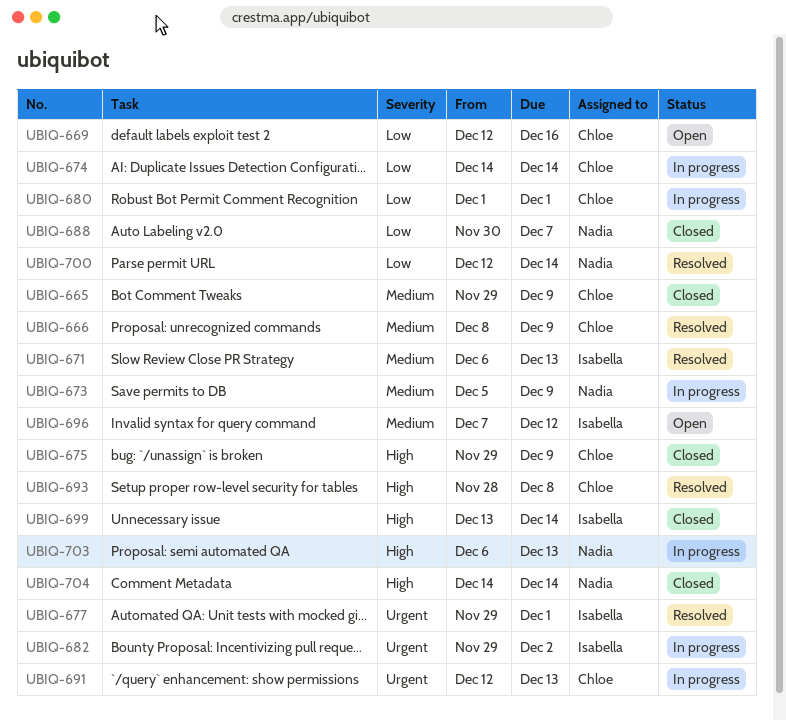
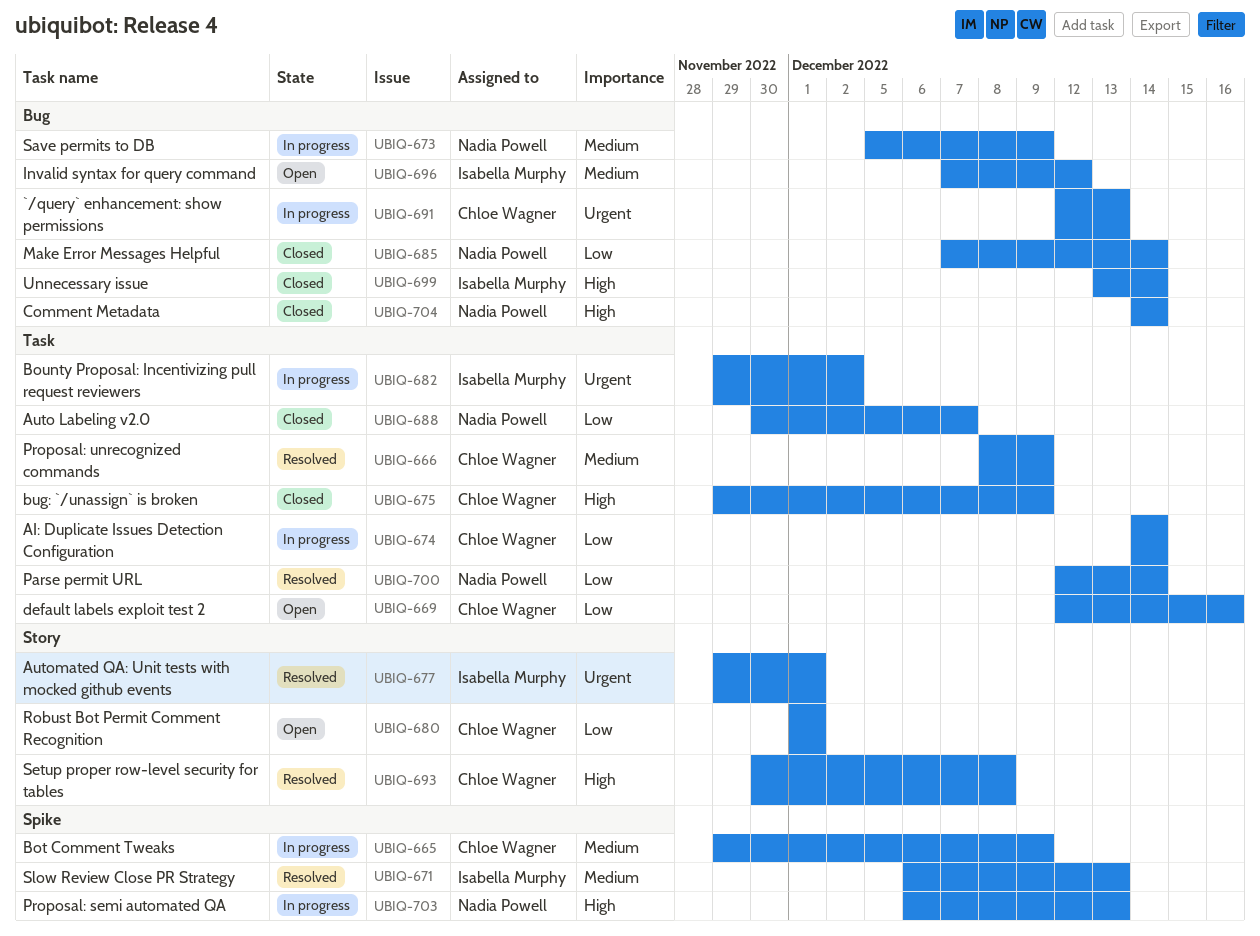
UBIQ-665, status: Closed -> In progress
UBIQ-680, status: In progress -> Open
UBIQ-685: none -> present
UBIQ-693, start: Nov 28 -> Nov 30

